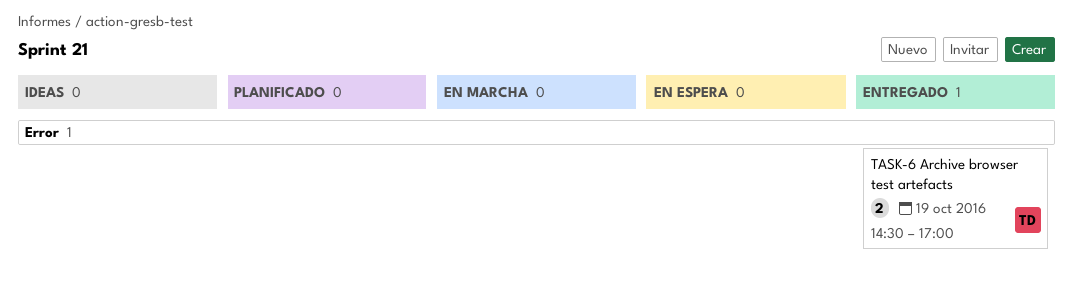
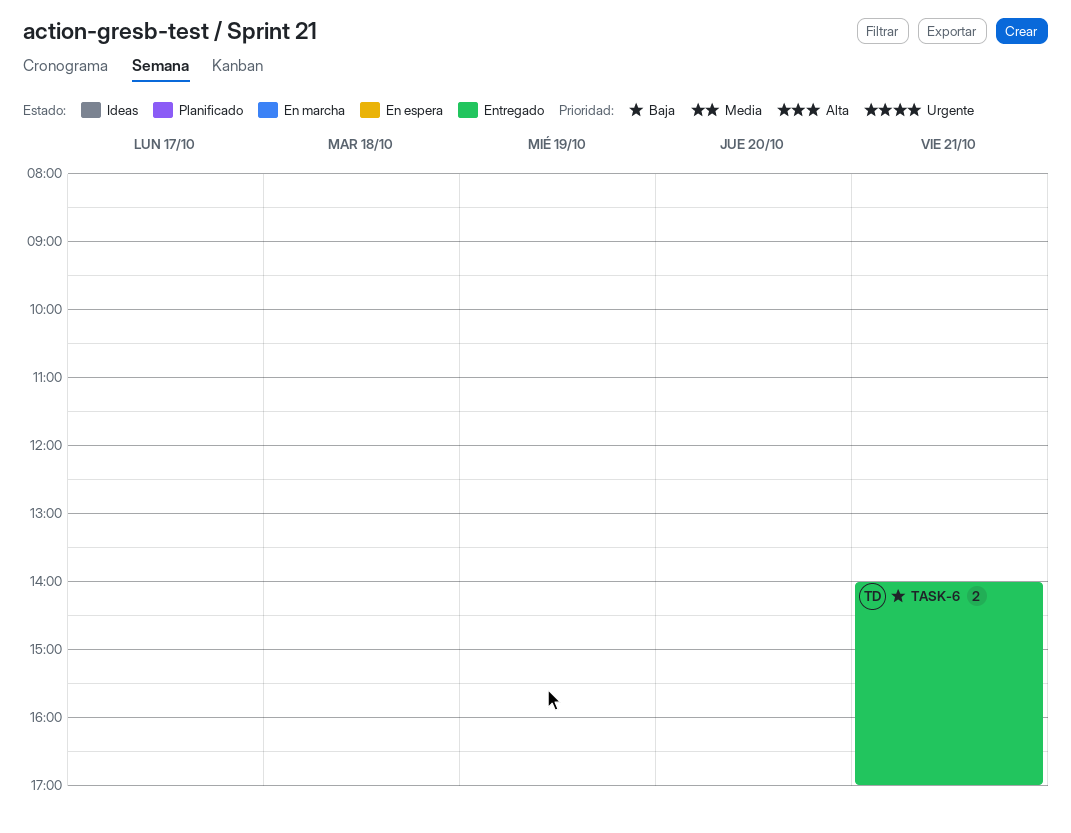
TASK-6, day: Oct 19 -> Oct 21
TASK-6, begins: 14:30 -> 14:00

